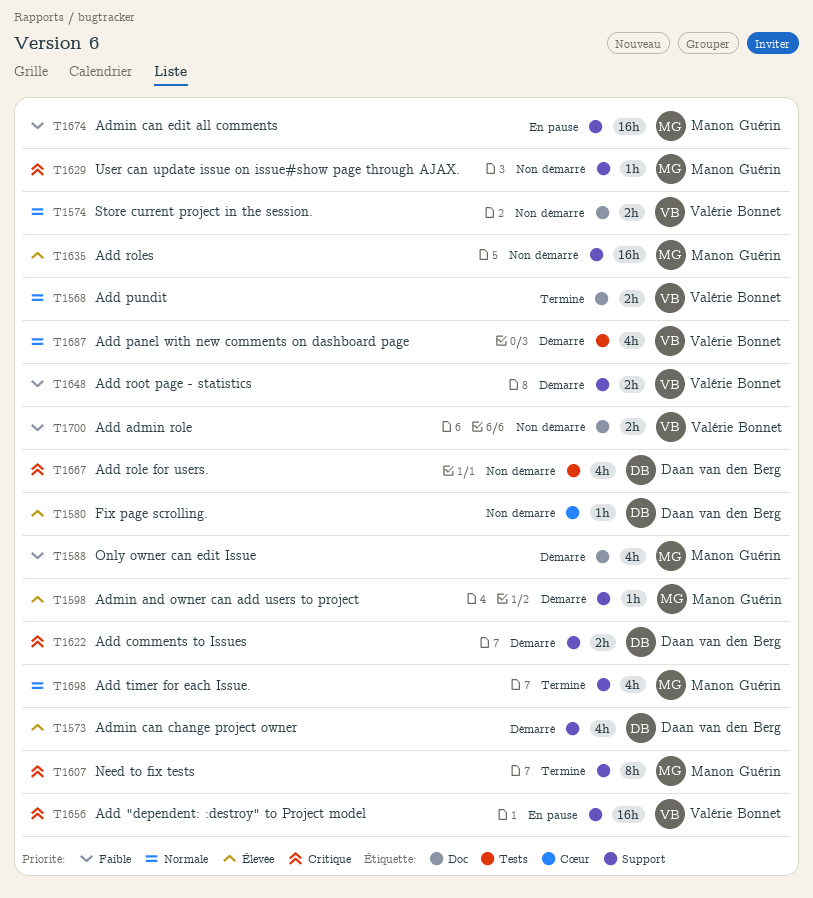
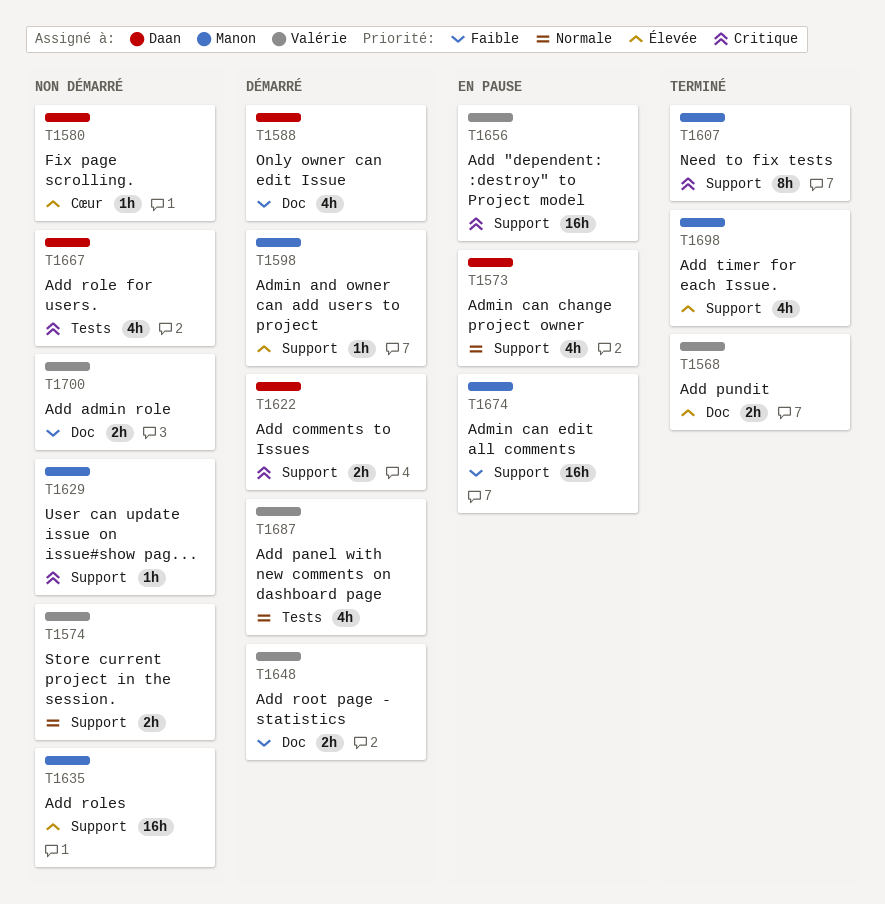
T1568, priority: Normale -> Élevée
T1573, status: Démarré -> En pause
T1573, priority: Élevée -> Normale
T1574, label: Doc -> Support
T1588, owner: Manon Guérin -> Daan van den Berg
T1648, label: Support -> Doc
T1698, priority: Normale -> Élevée

